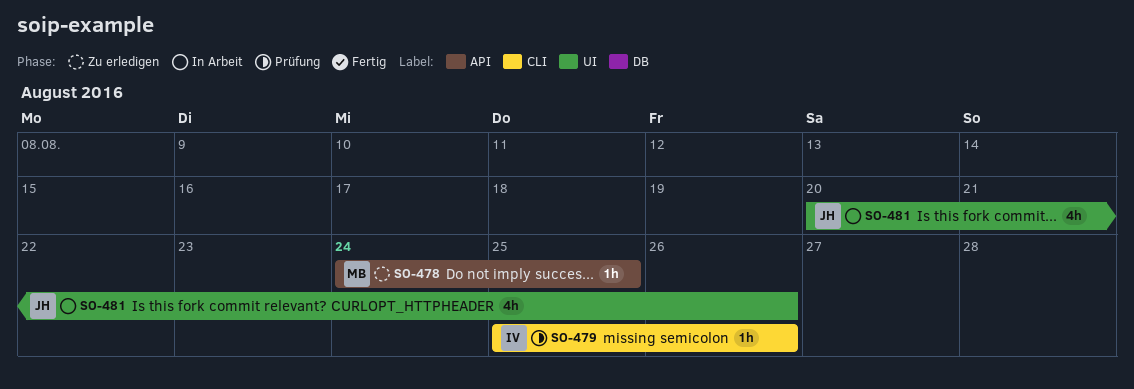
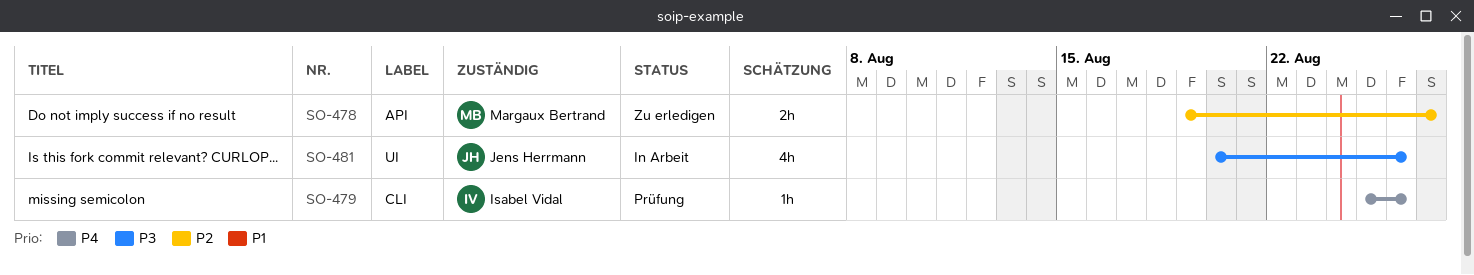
SO-478, estimate: 1h -> 2h
SO-478, start: Aug 24 -> Aug 19
SO-478, due: Aug 25 -> Aug 27

